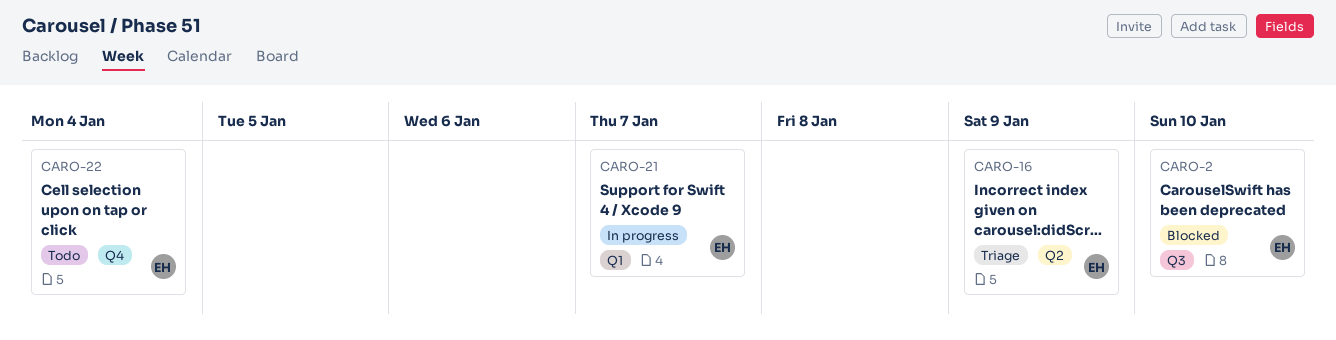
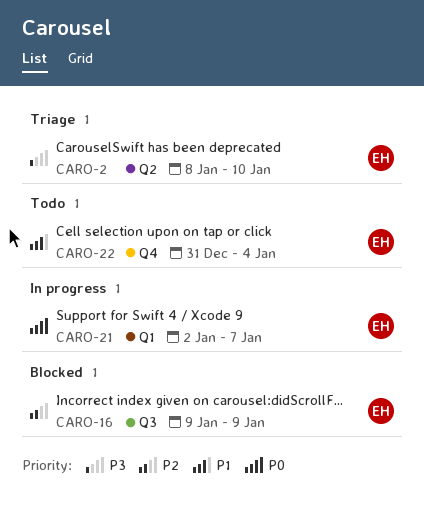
CARO-2, status: Blocked -> Triage
CARO-2, label: Q3 -> Q2
CARO-16, status: Triage -> Blocked
CARO-16, label: Q2 -> Q3

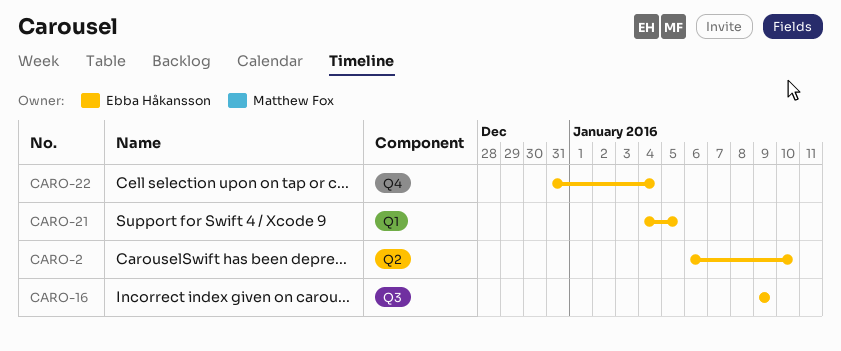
CARO-2, start: Jan 8 -> Jan 6
CARO-21, start: Jan 2 -> Jan 4
CARO-21, due: Jan 7 -> Jan 5

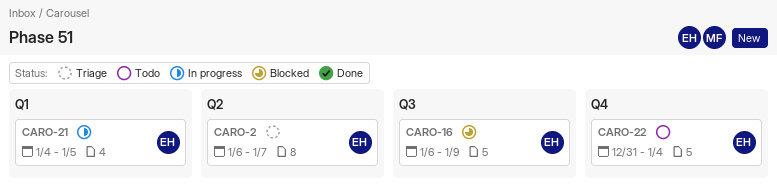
CARO-2, due: Jan 10 -> Jan 7
CARO-16, start: Jan 9 -> Jan 6

